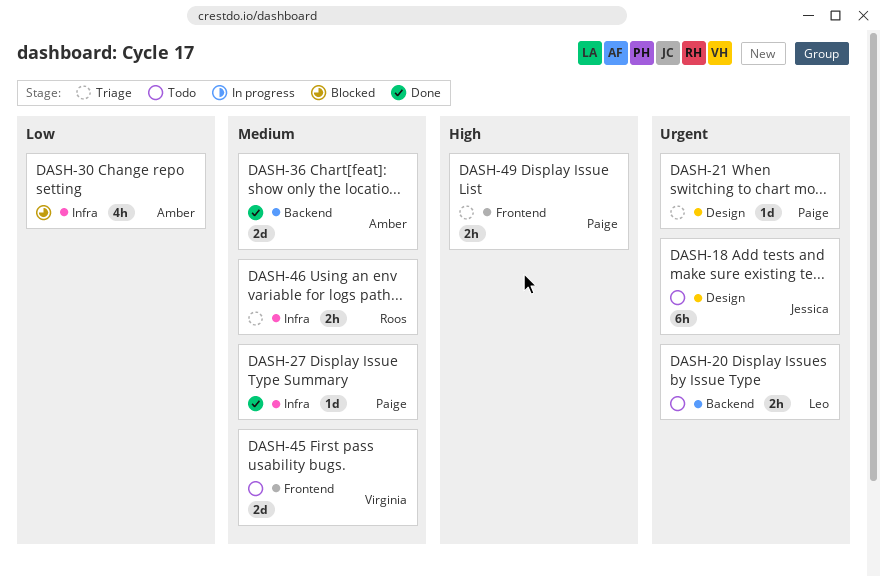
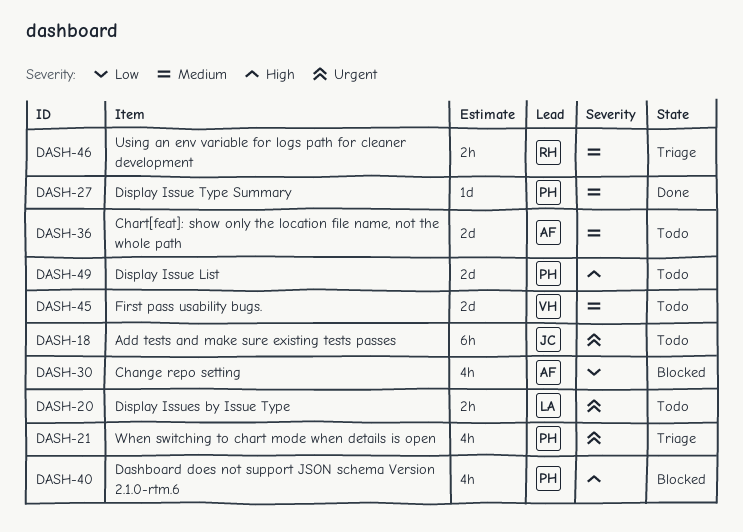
DASH-21, estimate: 1d -> 4h
DASH-36, status: Done -> Todo
DASH-40: none -> present
DASH-49, status: Triage -> Todo
DASH-49, estimate: 2h -> 2d

